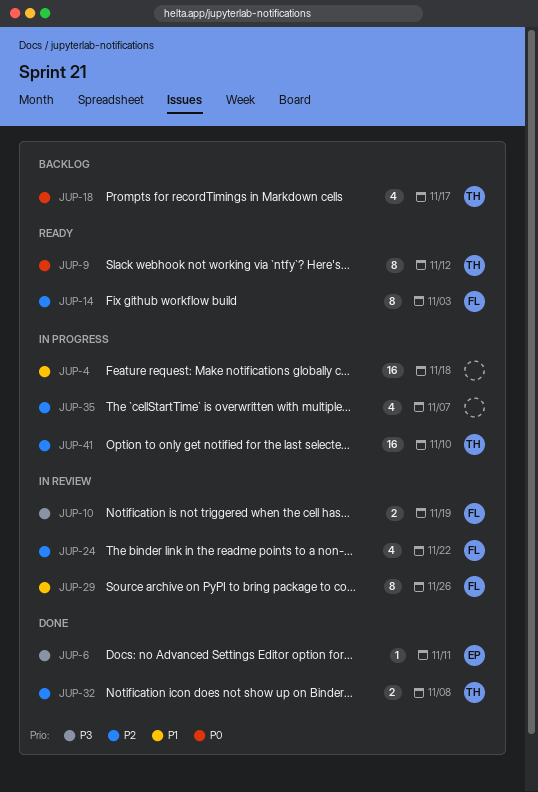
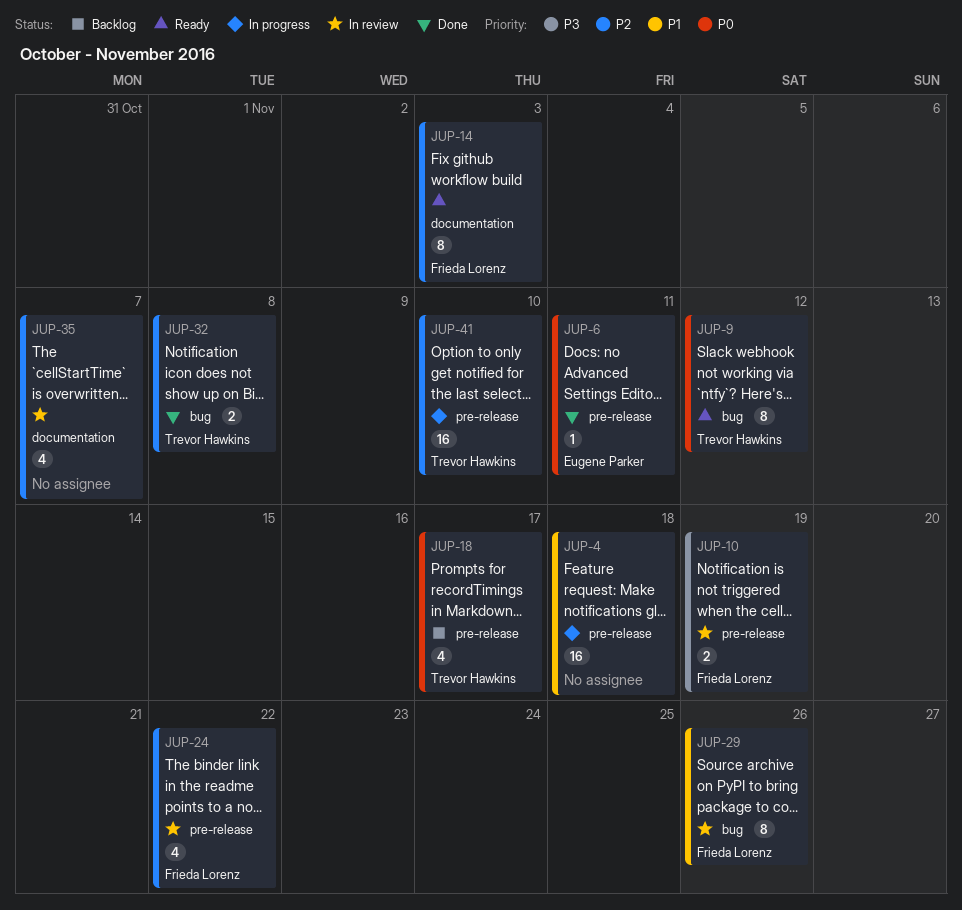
JUP-6, priority: P3 -> P0
JUP-35, status: In progress -> In review

